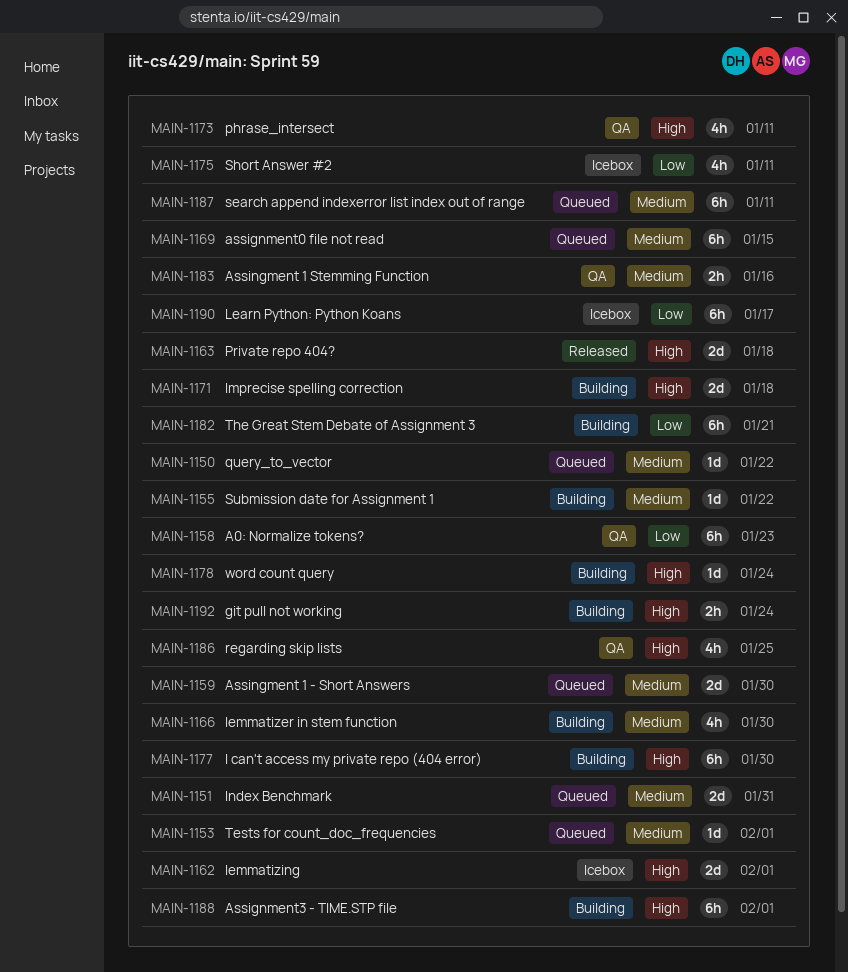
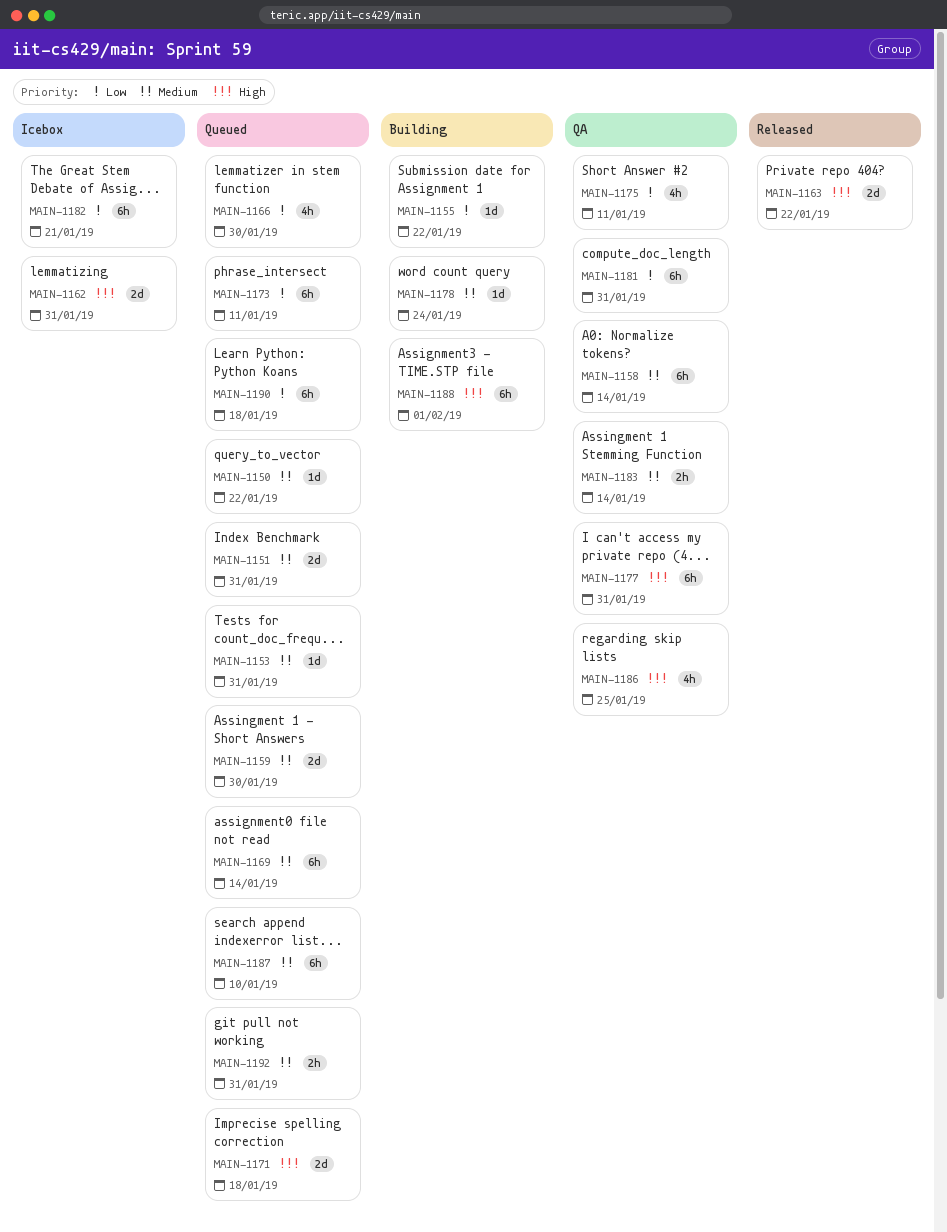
MAIN-1153, due: Feb 1 -> Jan 31
MAIN-1155, priority: Medium -> Low
MAIN-1158, priority: Low -> Medium
MAIN-1158, due: Jan 23 -> Jan 14
MAIN-1162, due: Feb 1 -> Jan 31
MAIN-1163, due: Jan 18 -> Jan 22
MAIN-1166, status: Building -> Queued
MAIN-1166, priority: Medium -> Low
MAIN-1169, due: Jan 15 -> Jan 14
MAIN-1171, status: Building -> Queued
MAIN-1173, status: QA -> Queued
MAIN-1173, priority: High -> Low
MAIN-1173, estimate: 4h -> 6h
MAIN-1175, status: Icebox -> QA
MAIN-1177, status: Building -> QA
MAIN-1177, due: Jan 30 -> Jan 31
MAIN-1178, priority: High -> Medium
MAIN-1181: none -> present
MAIN-1182, status: Building -> Icebox
MAIN-1183, due: Jan 16 -> Jan 14
MAIN-1187, due: Jan 11 -> Jan 10
MAIN-1190, status: Icebox -> Queued
MAIN-1190, due: Jan 17 -> Jan 18
MAIN-1192, status: Building -> Queued
MAIN-1192, priority: High -> Medium
MAIN-1192, due: Jan 24 -> Jan 31

